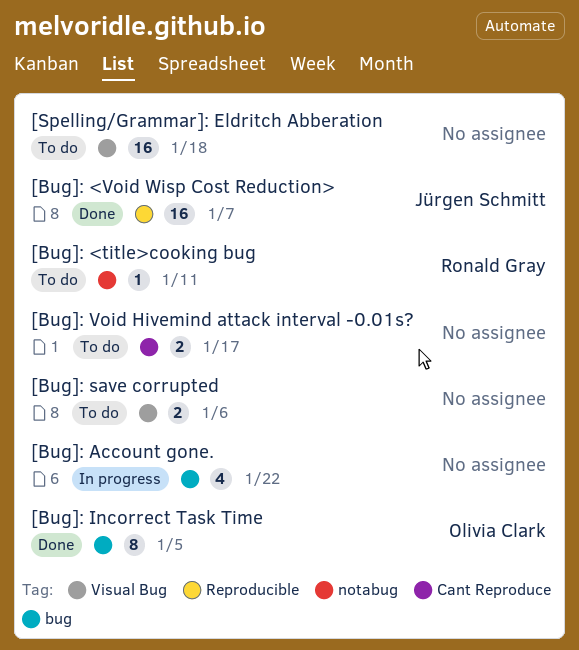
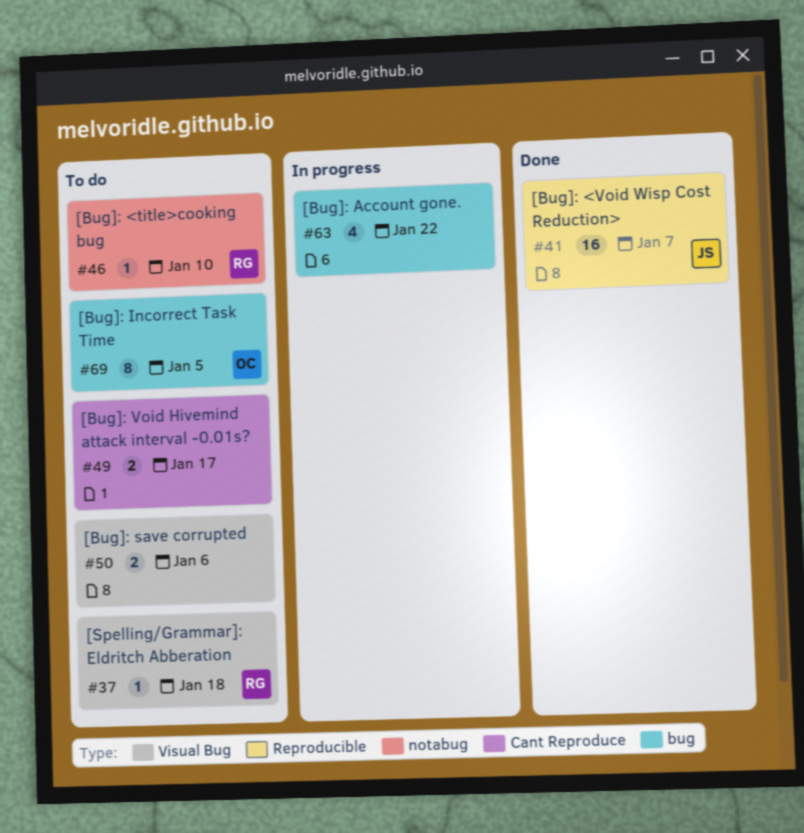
[Bug]: <title>cooking bug, due: Jan 11 -> Jan 10
[Bug]: Incorrect Task Time, status: Done -> To do
[Spelling/Grammar]: Eldritch Abberation, owner: none -> Ronald Gray
[Spelling/Grammar]: Eldritch Abberation, estimate: 16 -> 1

